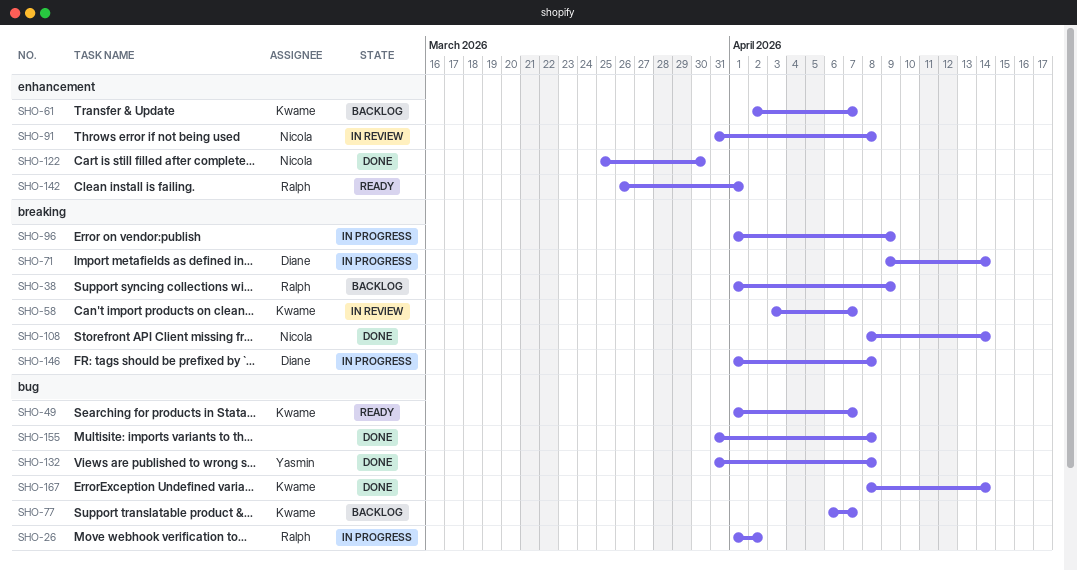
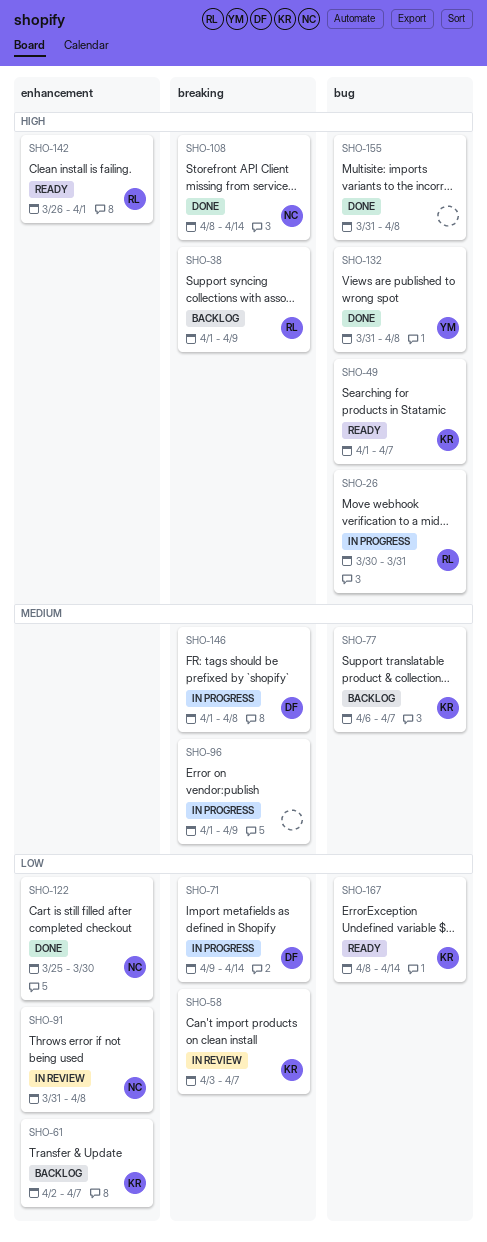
SHO-26, start: Apr 1 -> Mar 30
SHO-26, due: Apr 2 -> Mar 31
SHO-167, status: Done -> Ready

